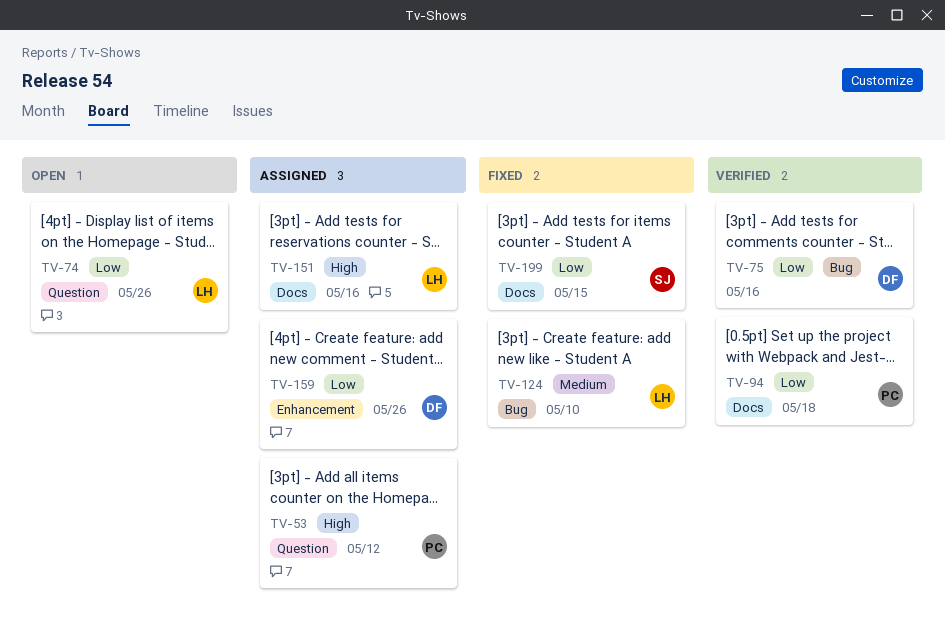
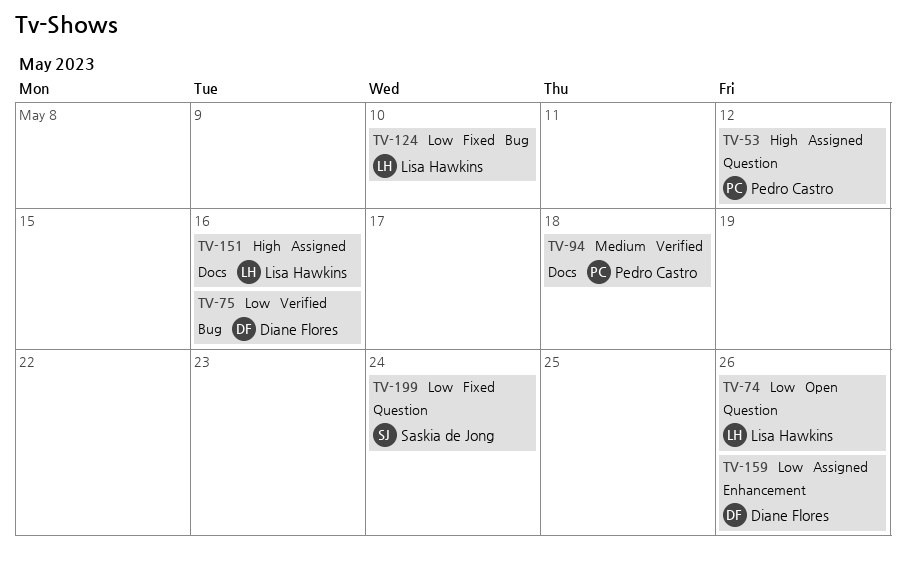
TV-94, priority: Low -> Medium
TV-124, priority: Medium -> Low
TV-199, label: Docs -> Question
TV-199, due: May 15 -> May 24

